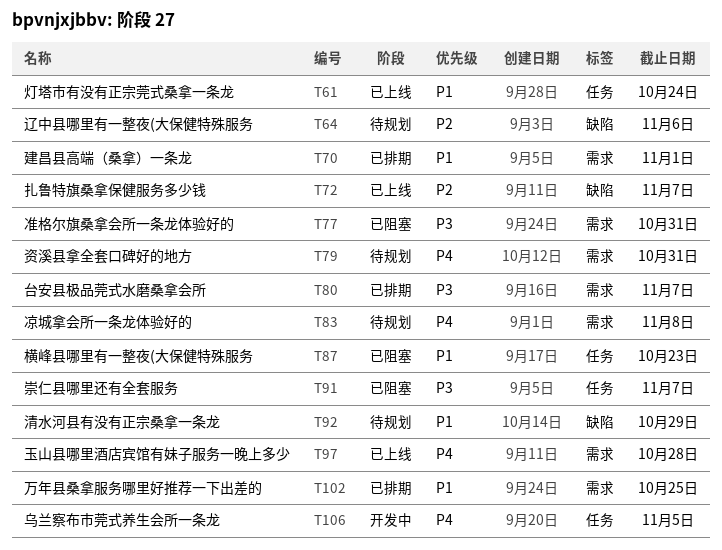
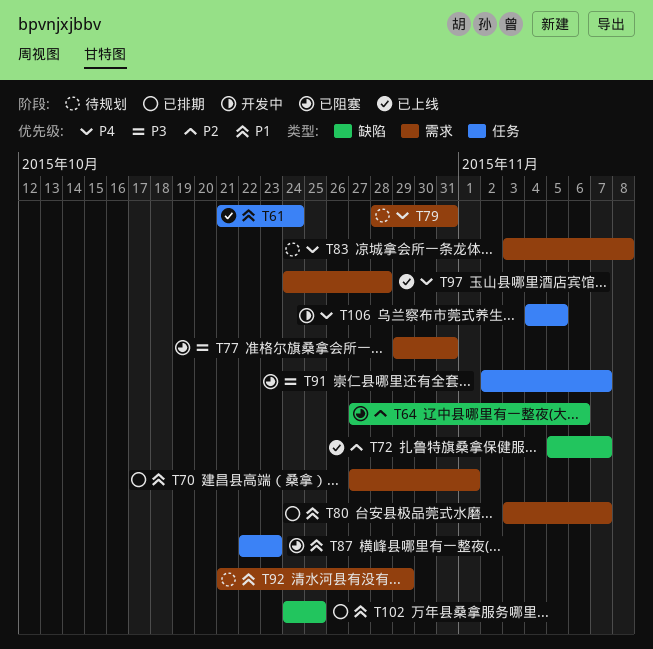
T64, status: 待规划 -> 已阻塞
T80, priority: P3 -> P1
T92, label: 缺陷 -> 需求
T102, label: 需求 -> 缺陷

